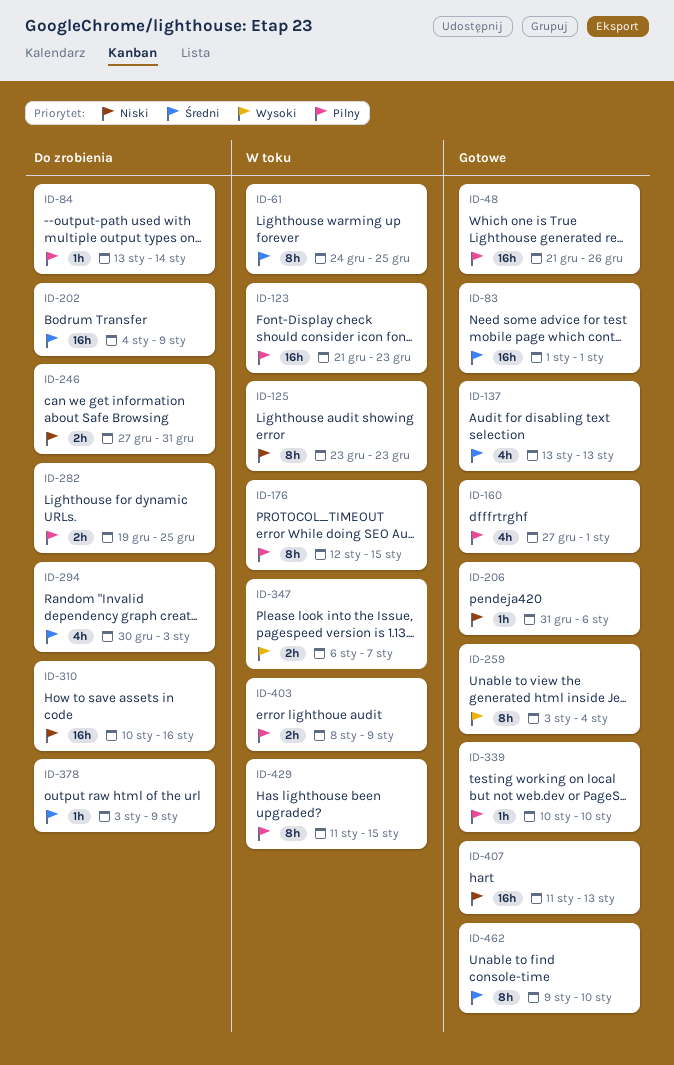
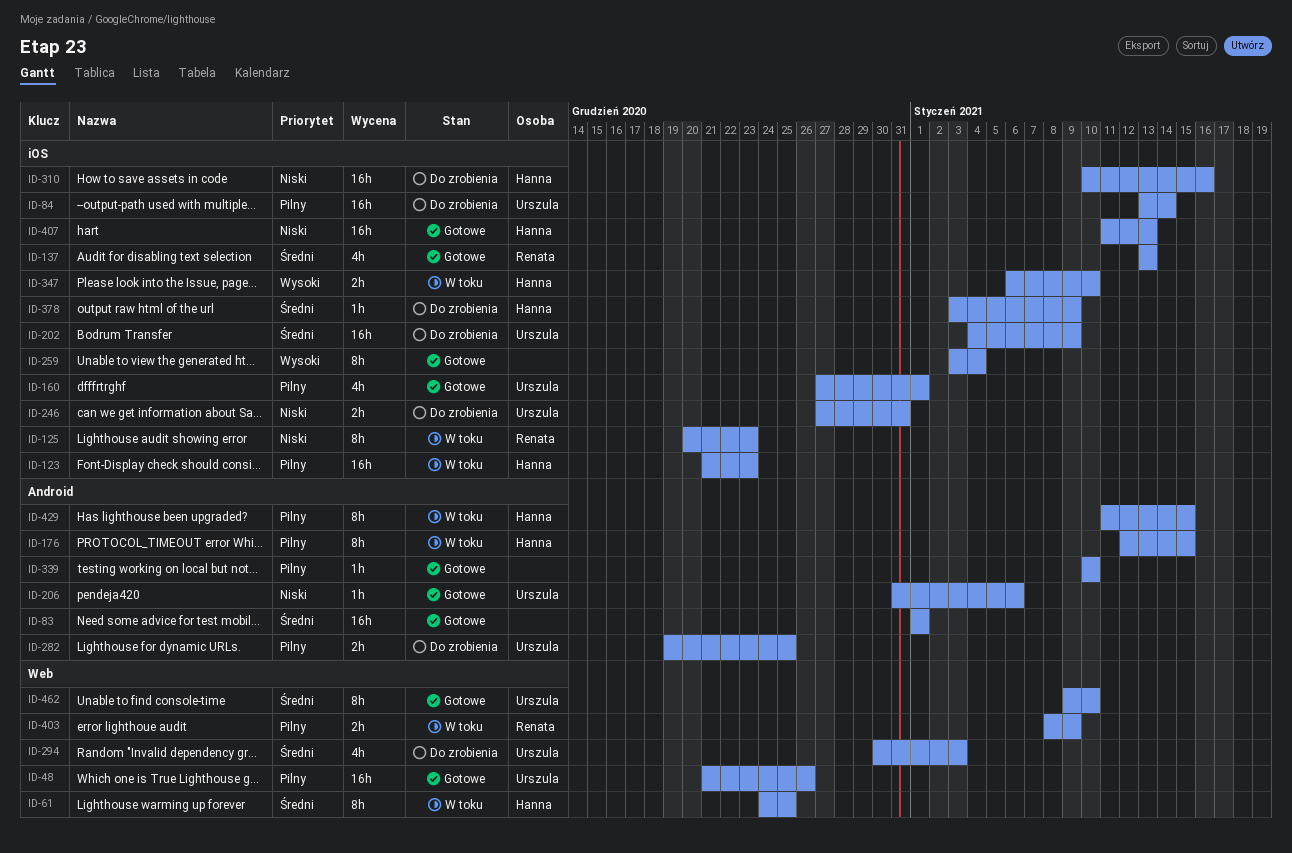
ID-84, estimate: 1h -> 16h
ID-125, start: Dec 23 -> Dec 20
ID-347, due: Jan 7 -> Jan 10

